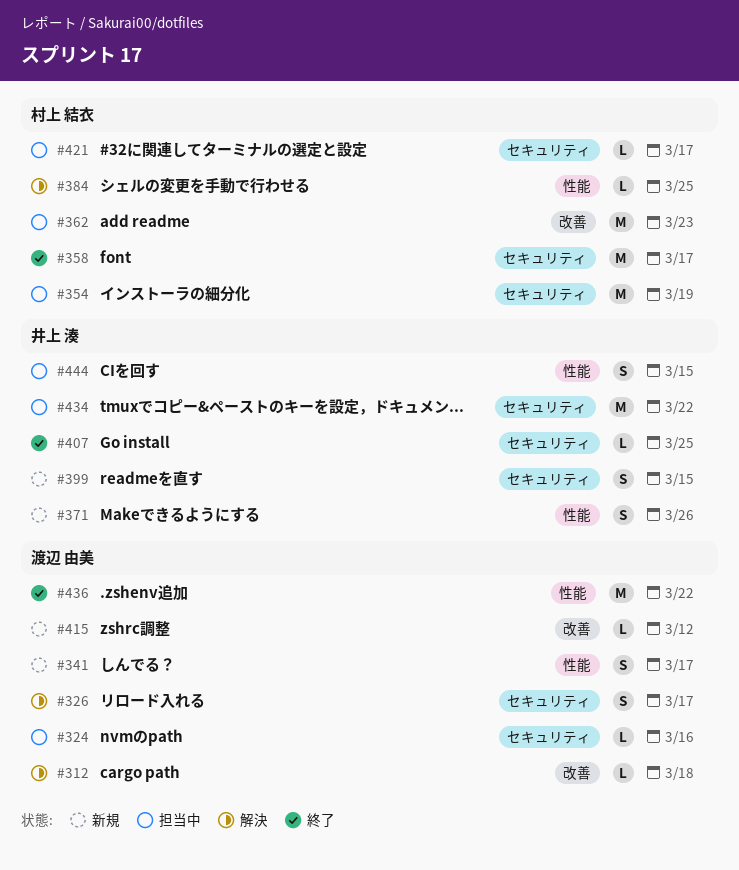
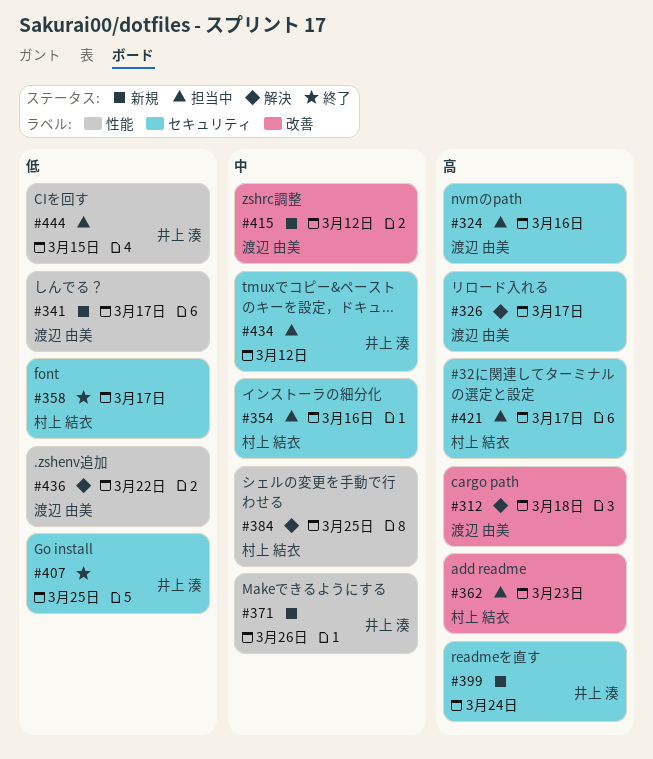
#354, due: Mar 19 -> Mar 16
#399, due: Mar 15 -> Mar 24
#434, due: Mar 22 -> Mar 12
#436, status: 終了 -> 解決

